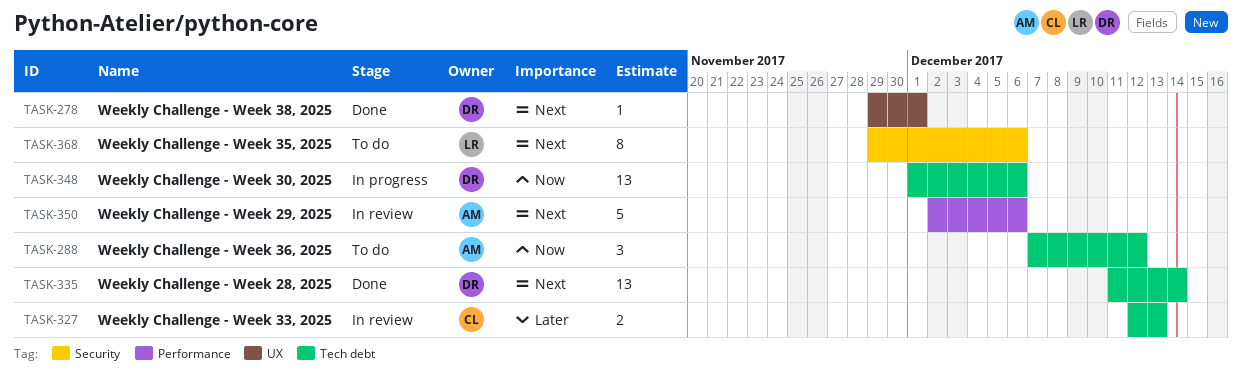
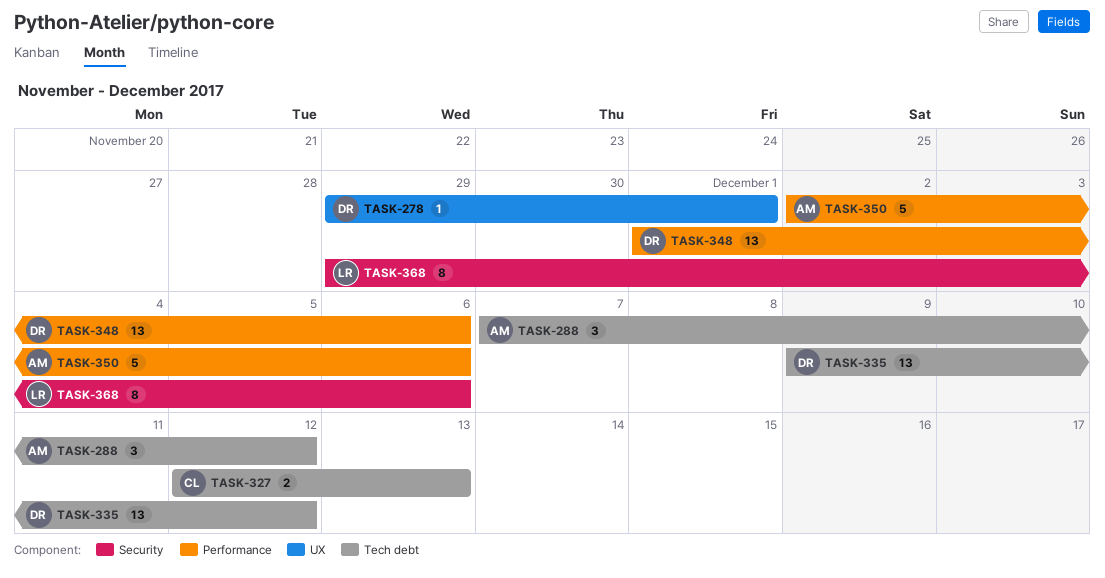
TASK-335, start: Dec 11 -> Dec 9
TASK-335, due: Dec 14 -> Dec 12
TASK-348, label: Tech debt -> Performance

